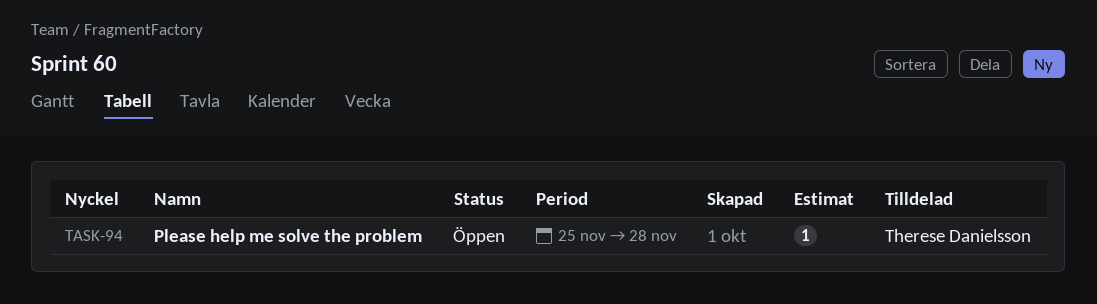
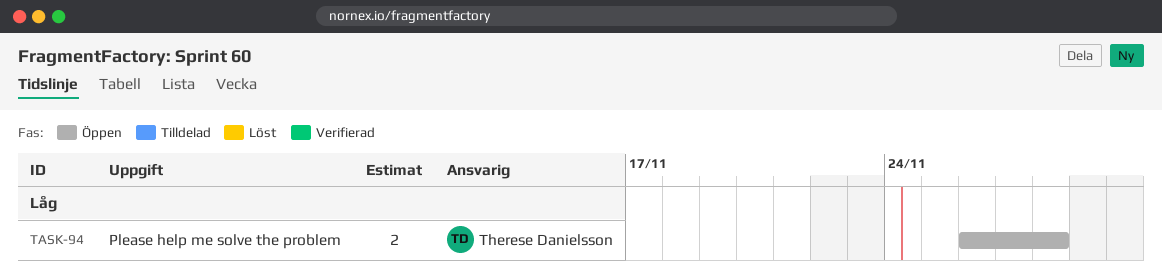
TASK-94, estimate: 1 -> 2
TASK-94, start: Nov 25 -> Nov 26

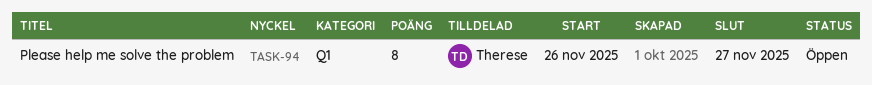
TASK-94, estimate: 2 -> 8
TASK-94, due: Nov 28 -> Nov 27

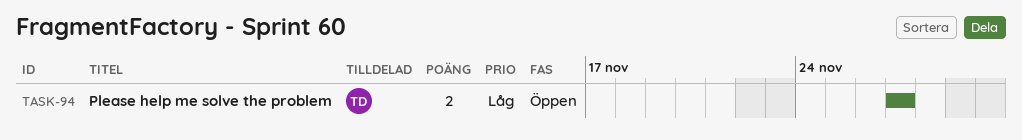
TASK-94, estimate: 8 -> 2
TASK-94, start: Nov 26 -> Nov 27

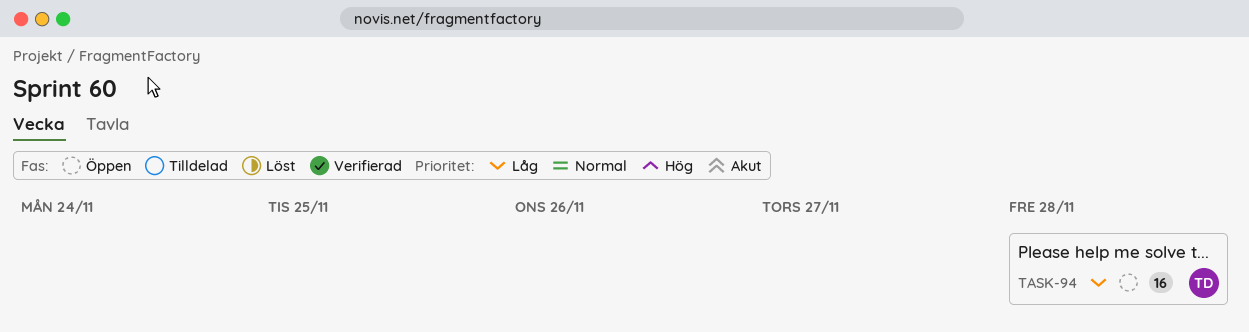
TASK-94, estimate: 2 -> 16
TASK-94, due: Nov 27 -> Nov 28

